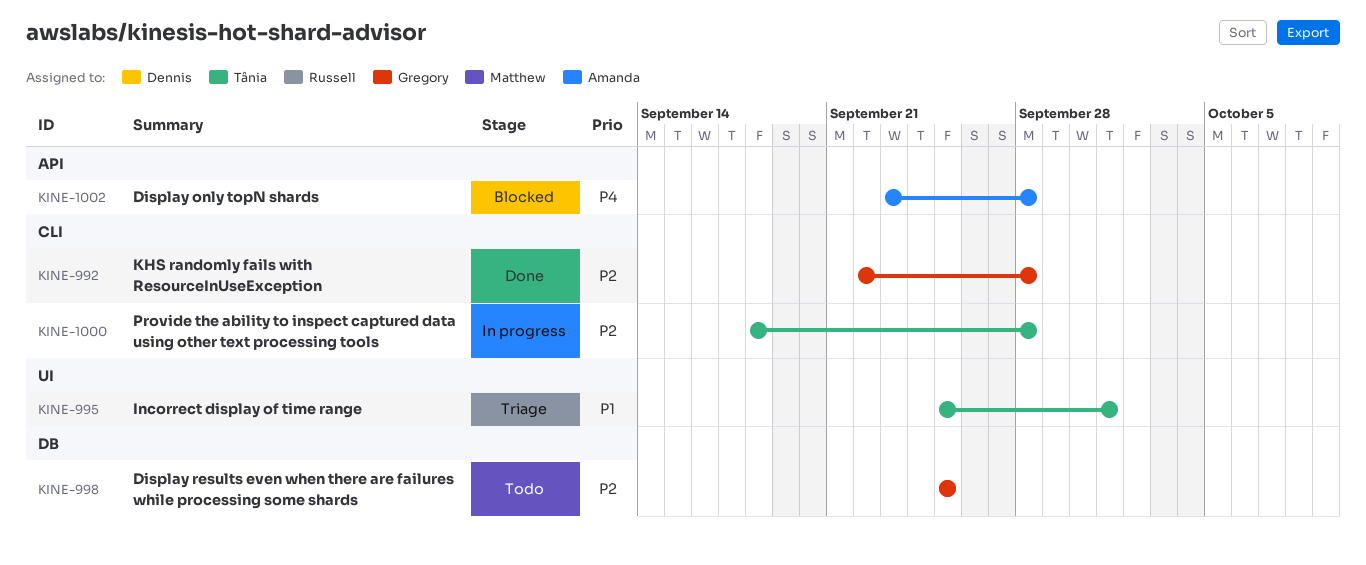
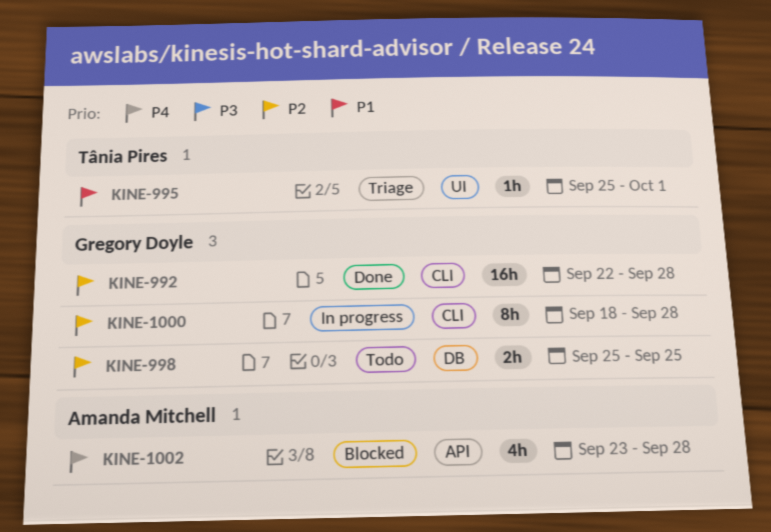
KINE-1000, owner: Tânia Pires -> Gregory Doyle

